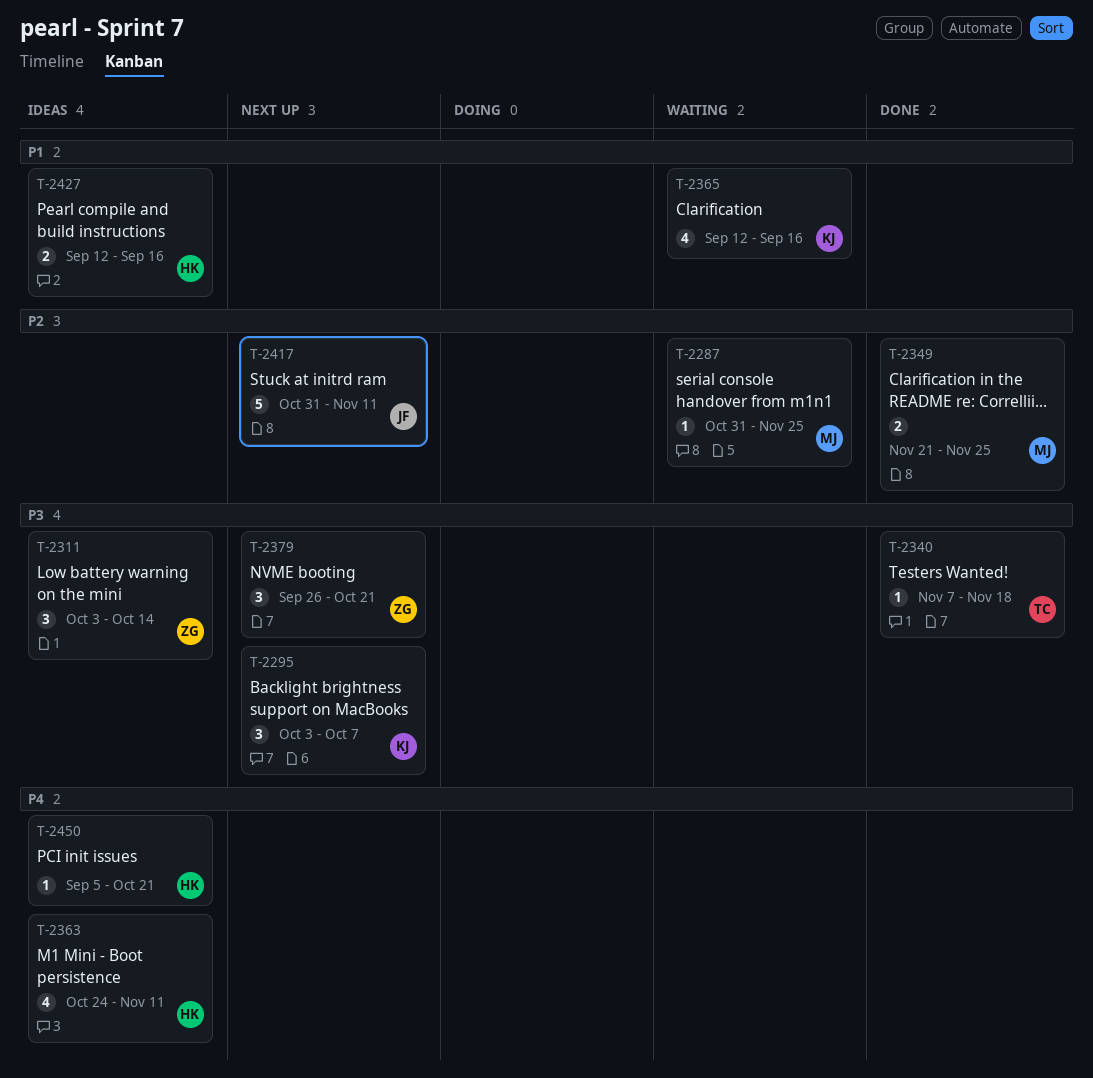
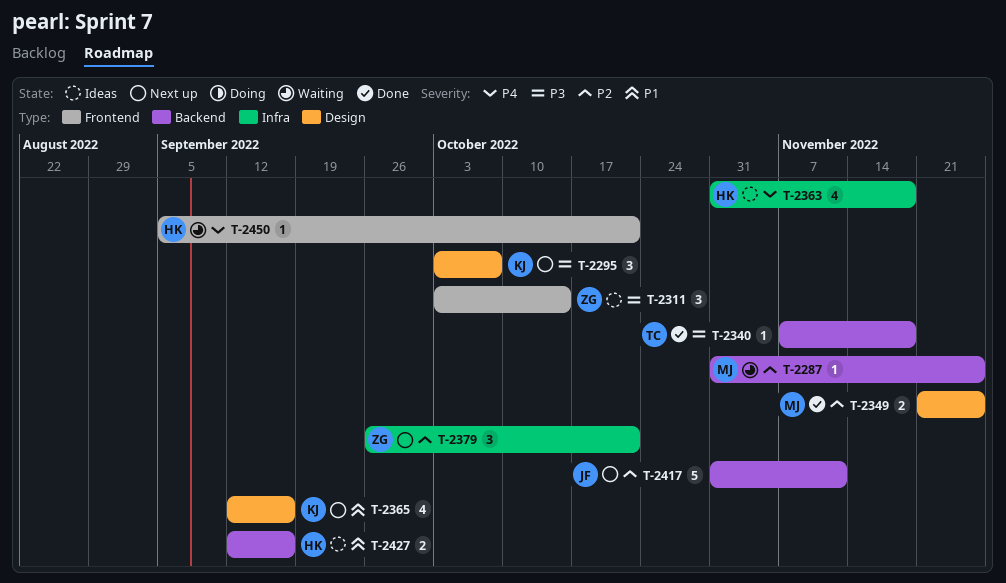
T-2363, start: Oct 24 -> Oct 31
T-2363, due: Nov 11 -> Nov 18
T-2365, status: Waiting -> Next up
T-2379, priority: P3 -> P2
T-2450, status: Ideas -> Waiting

